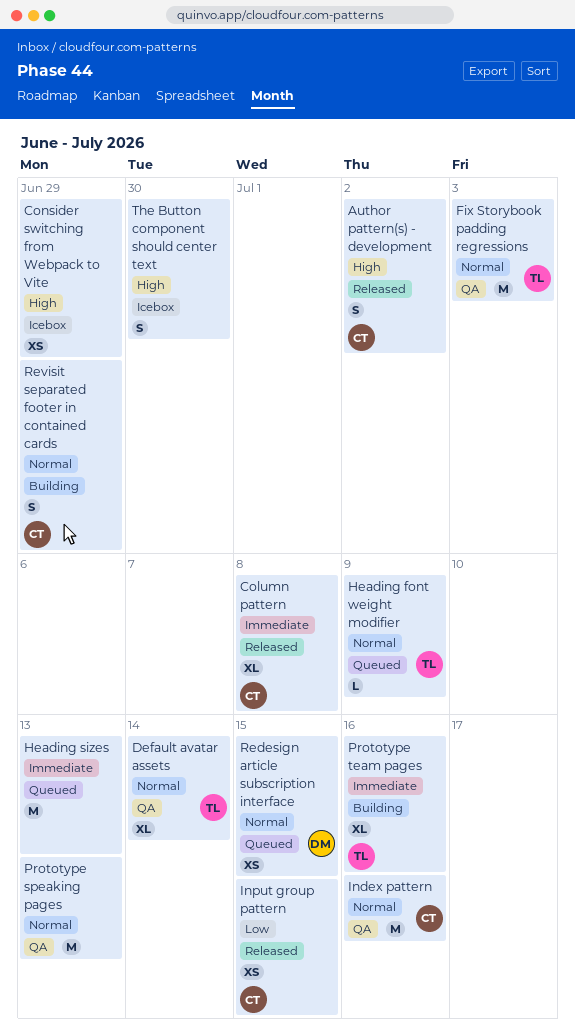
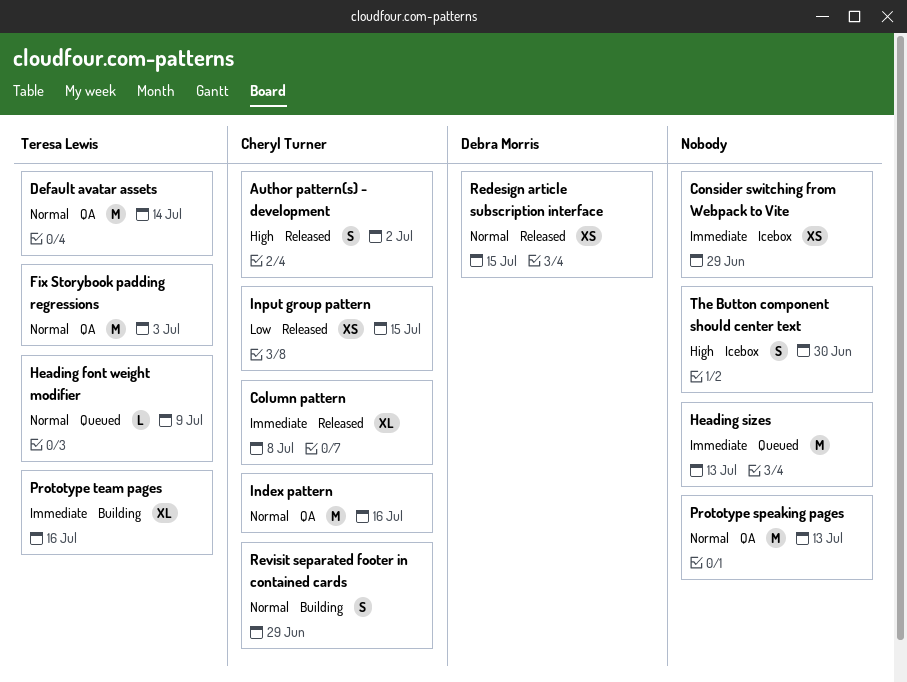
Consider switching from Webpack to Vite, priority: High -> Immediate
Default avatar assets, estimate: XL -> M
Redesign article subscription interface, status: Queued -> Released

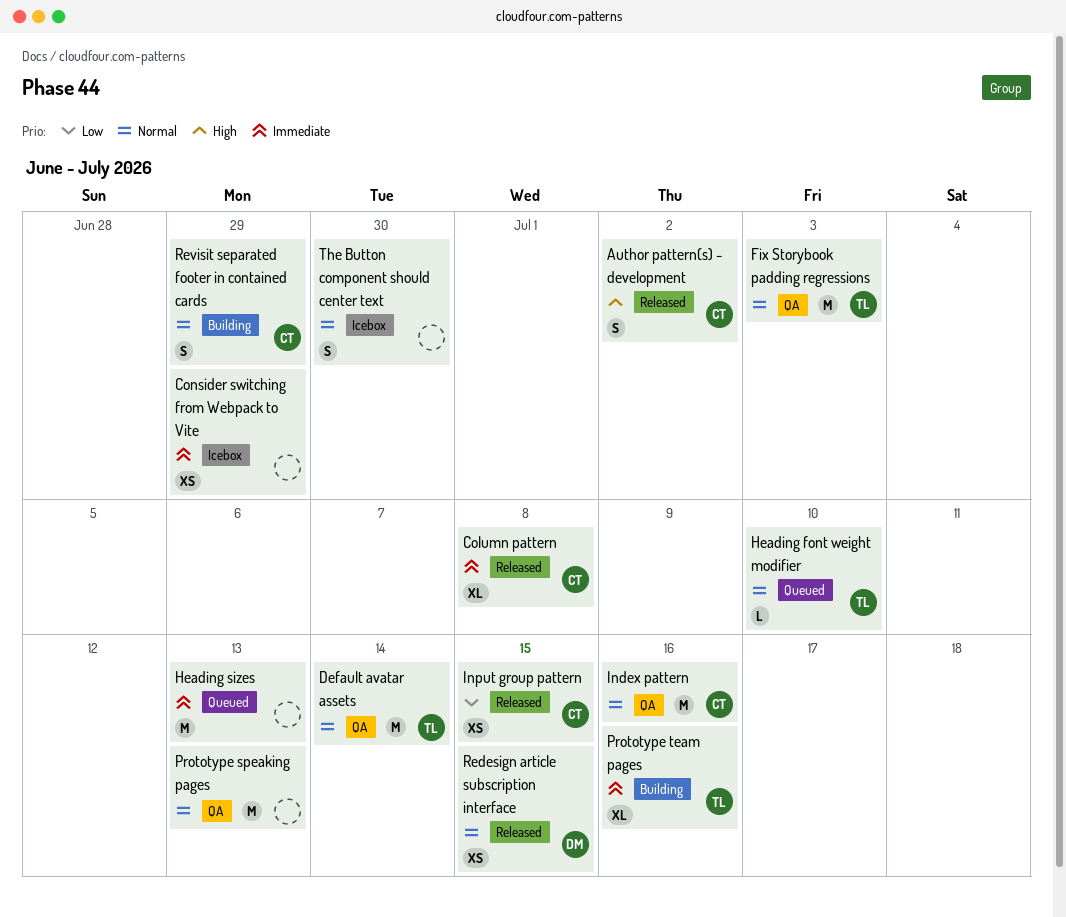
Heading font weight modifier, due: Jul 9 -> Jul 10
The Button component should center text, priority: High -> Normal

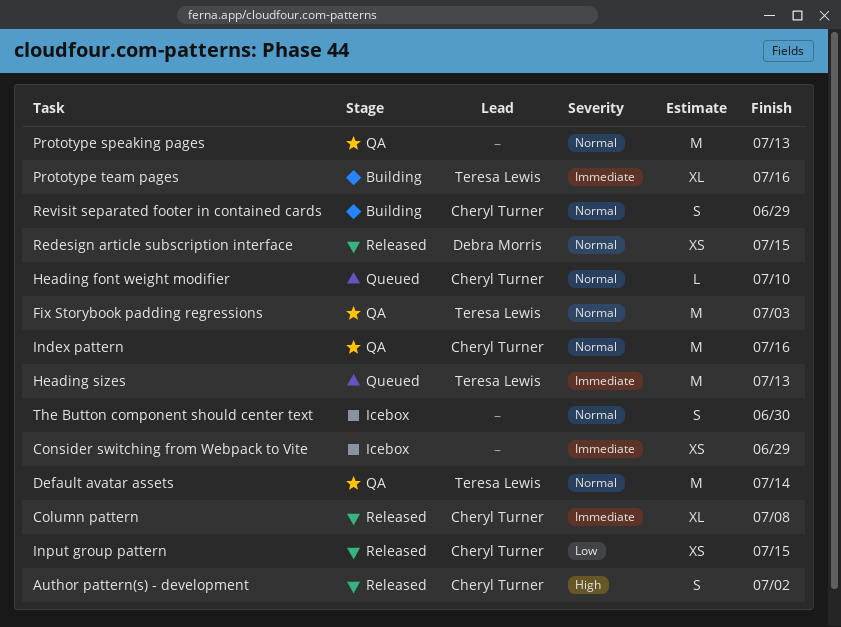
Heading font weight modifier, owner: Teresa Lewis -> Cheryl Turner
Heading sizes, owner: none -> Teresa Lewis

